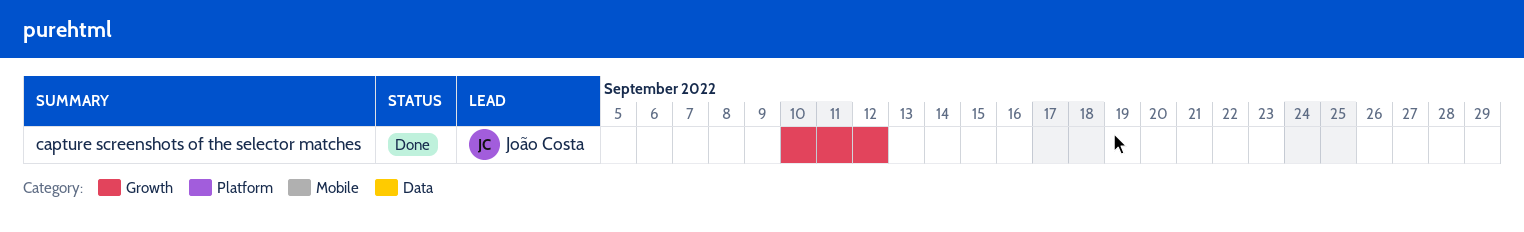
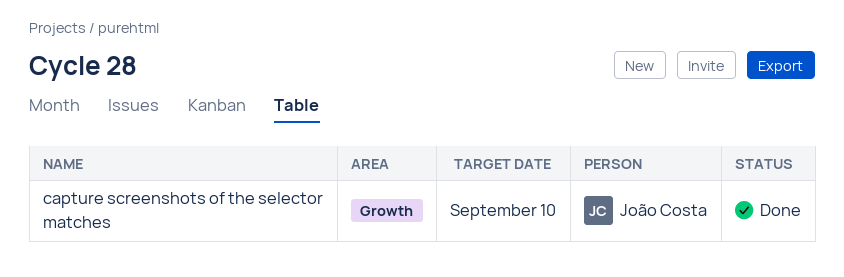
capture screenshots of the selector matches, due: Sep 12 -> Sep 10

